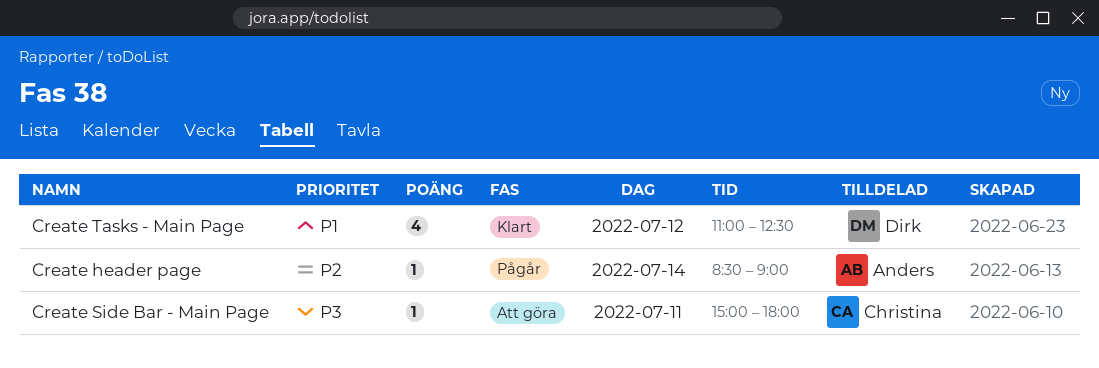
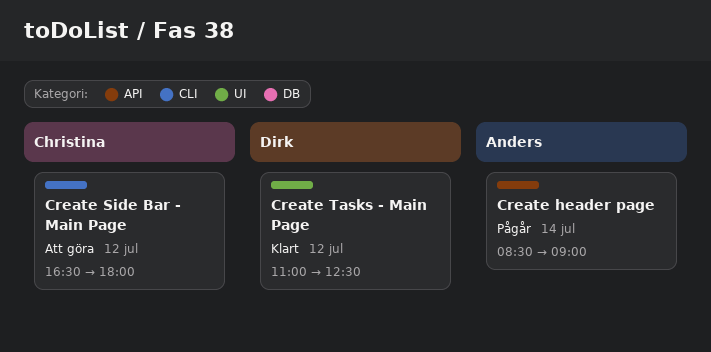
Create Side Bar - Main Page, day: Jul 11 -> Jul 12
Create Side Bar - Main Page, begins: 15:00 -> 16:30

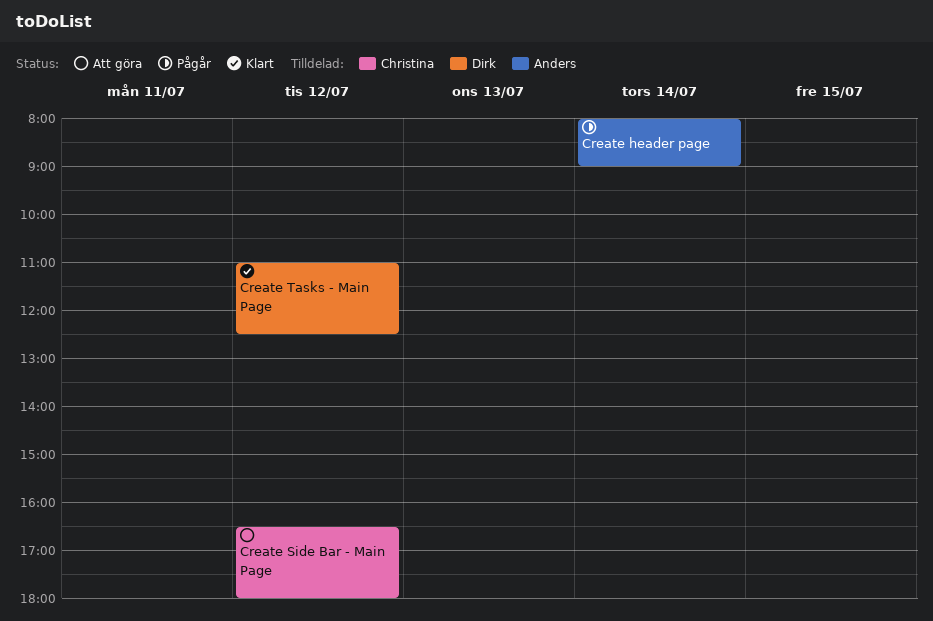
Create header page, begins: 08:30 -> 08:00

